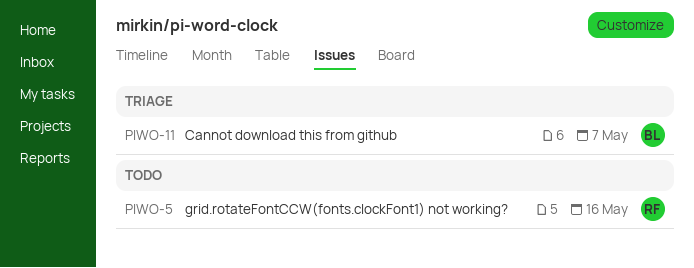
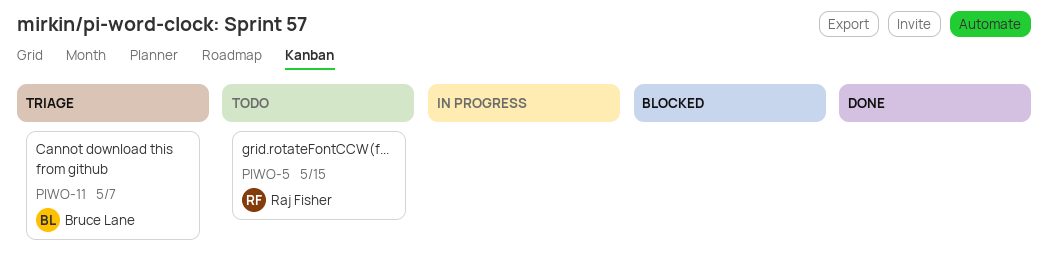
PIWO-5, due: May 16 -> May 15

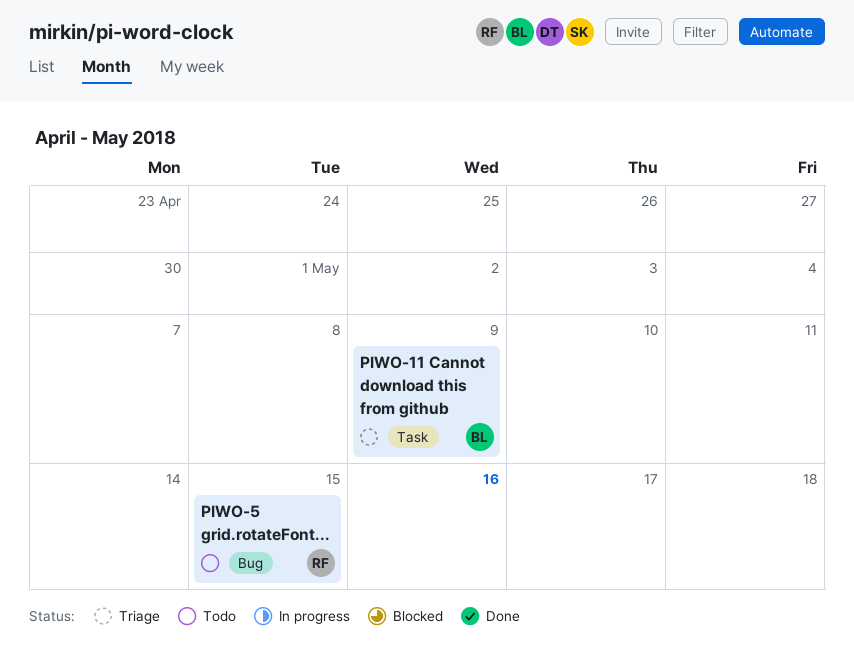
PIWO-11, due: May 7 -> May 9

